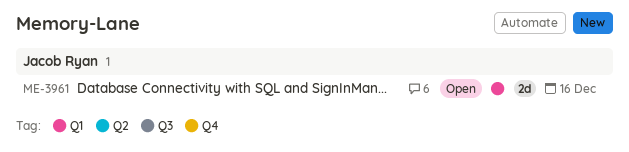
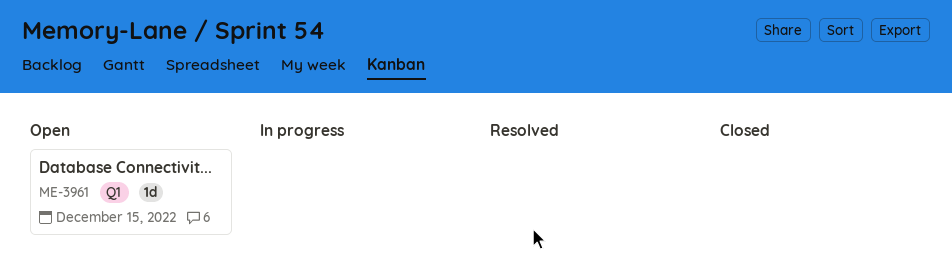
ME-3961, estimate: 2d -> 1d
ME-3961, due: Dec 16 -> Dec 15

